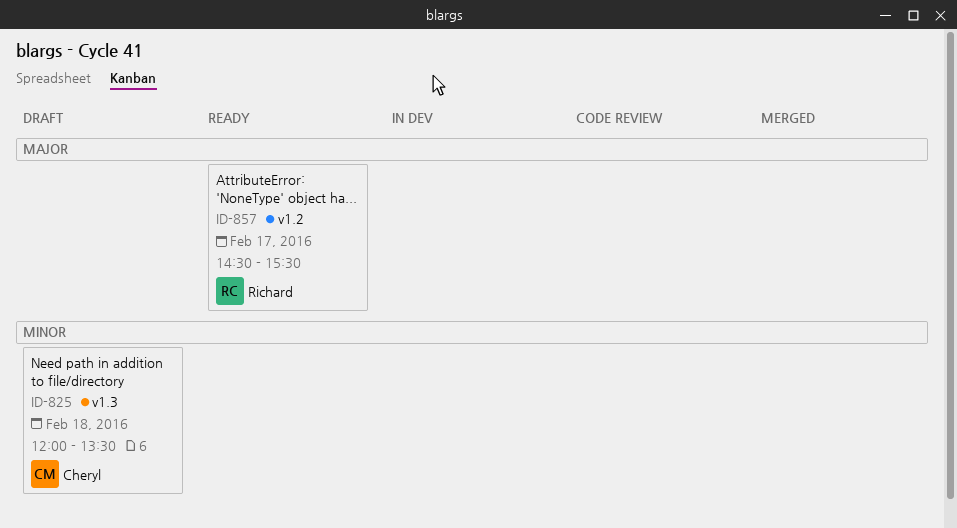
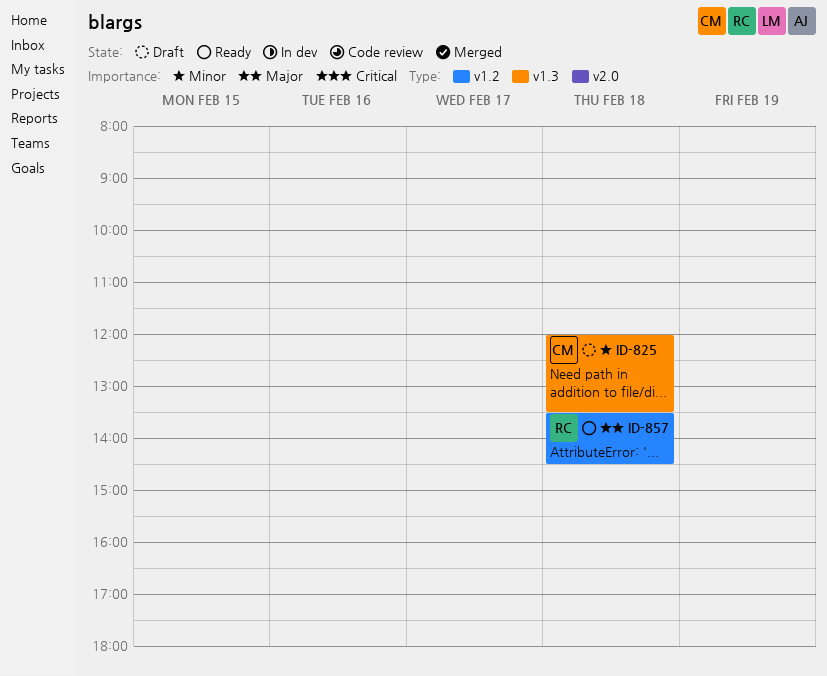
ID-857, day: Feb 17 -> Feb 18
ID-857, begins: 14:30 -> 13:30
ID-857, ends: 15:30 -> 14:30

